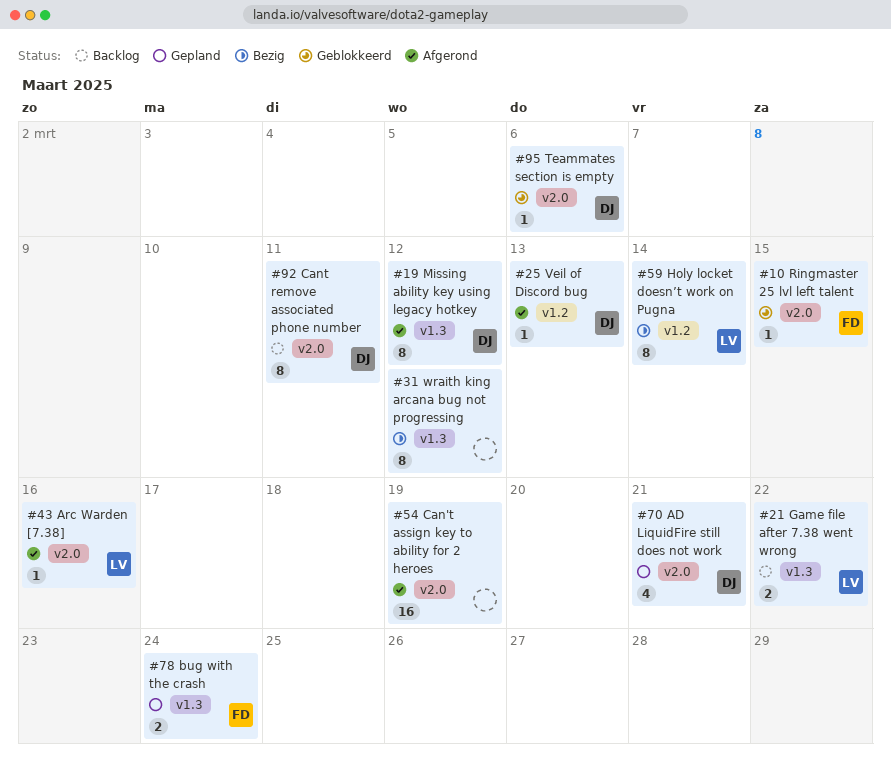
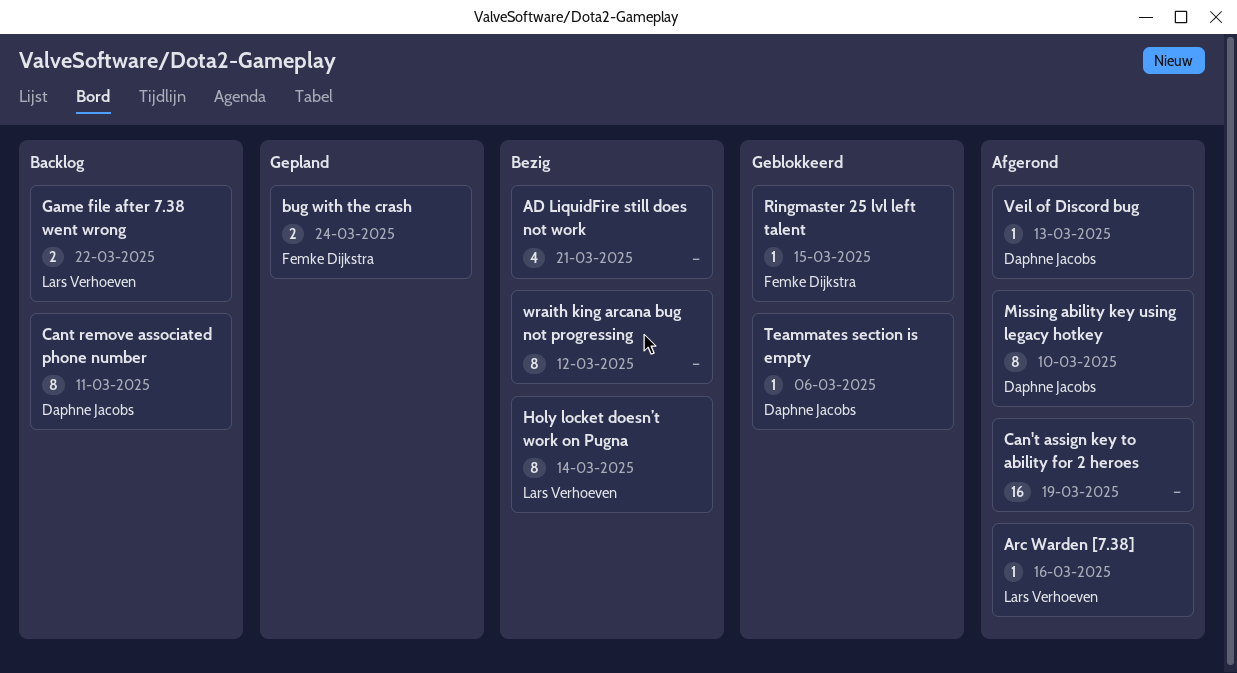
AD LiquidFire still does not work, status: Gepland -> Bezig
AD LiquidFire still does not work, owner: Daphne Jacobs -> none
Missing ability key using legacy hotkey, due: Mar 12 -> Mar 10

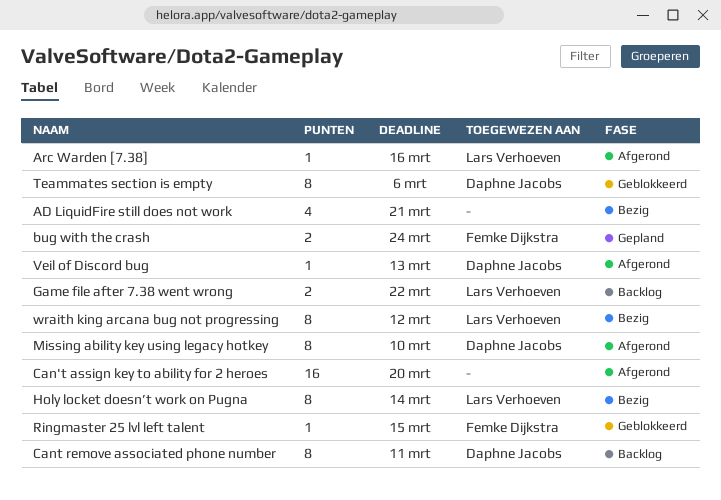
Can't assign key to ability for 2 heroes, due: Mar 19 -> Mar 20
Teammates section is empty, estimate: 1 -> 8
wraith king arcana bug not progressing, owner: none -> Lars Verhoeven

